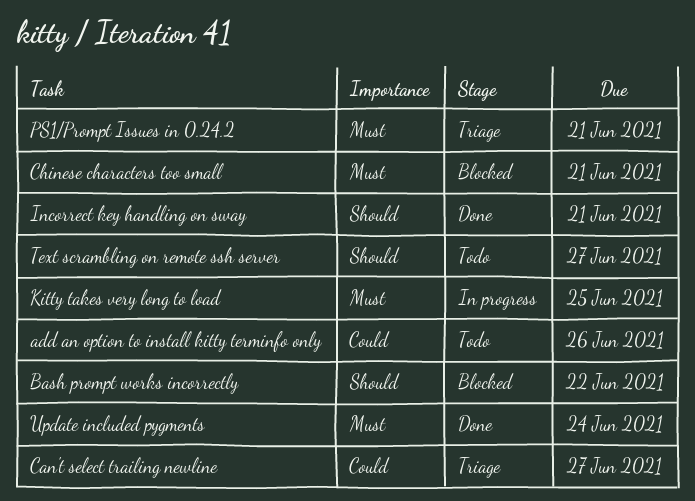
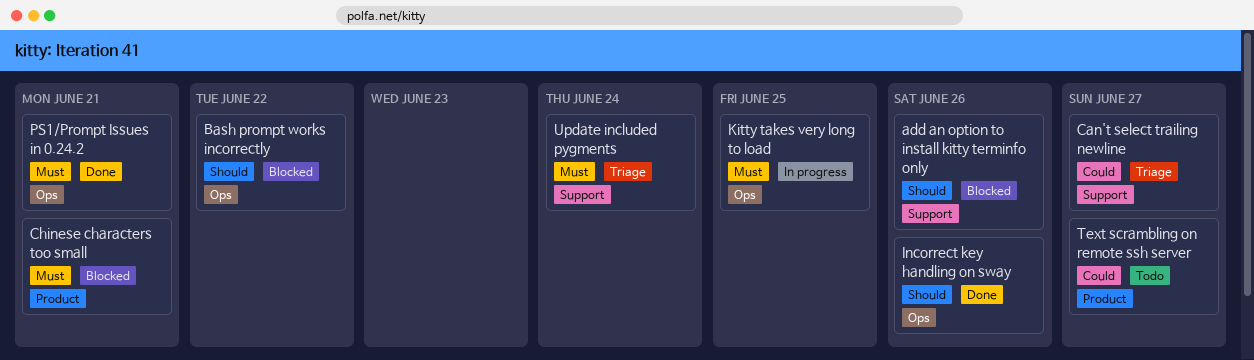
add an option to install kitty terminfo only, status: Todo -> Blocked
add an option to install kitty terminfo only, priority: Could -> Should
Incorrect key handling on sway, due: Jun 21 -> Jun 26
PS1/Prompt Issues in 0.24.2, status: Triage -> Done
Text scrambling on remote ssh server, priority: Should -> Could
Update included pygments, status: Done -> Triage

